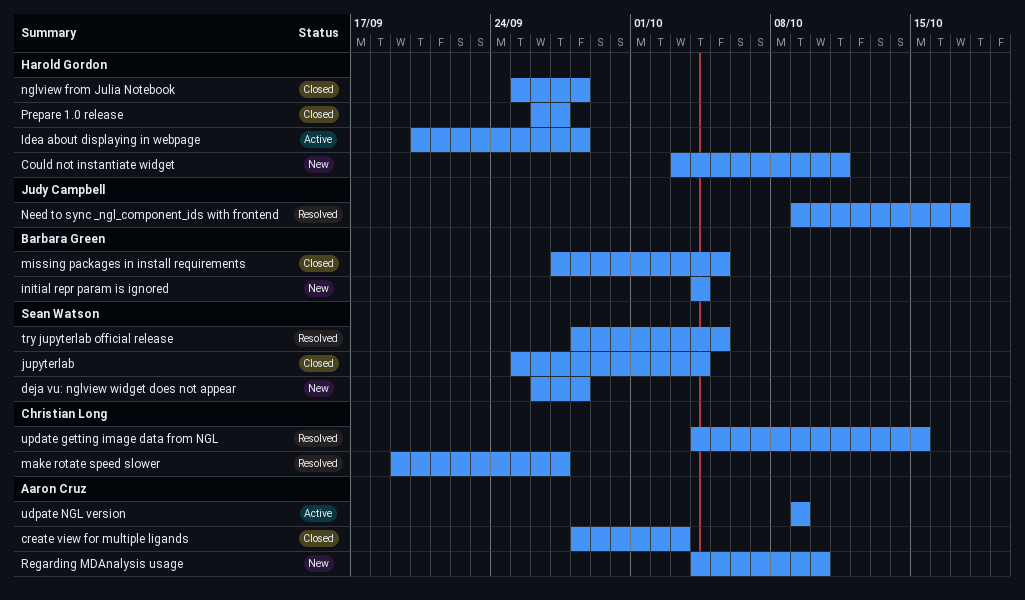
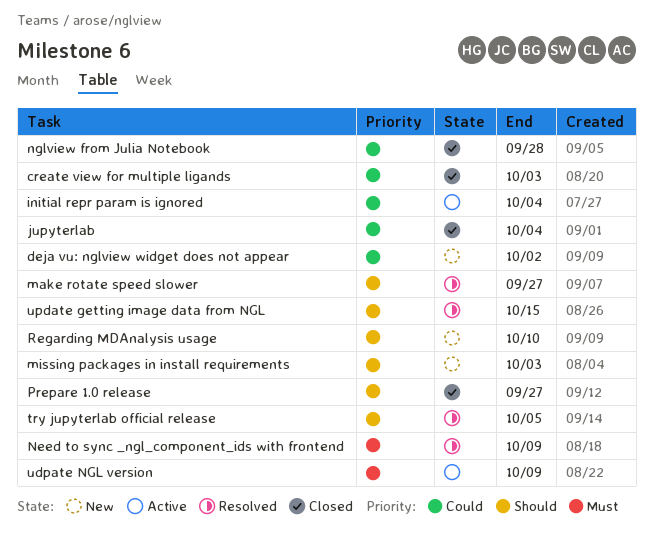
Could not instantiate widget: present -> none
deja vu: nglview widget does not appear, due: Sep 28 -> Oct 2
Idea about displaying in webpage: present -> none
initial repr param is ignored, status: New -> Active
missing packages in install requirements, status: Closed -> New
missing packages in install requirements, due: Oct 5 -> Oct 3
Need to sync _ngl_component_ids with frontend, due: Oct 17 -> Oct 9

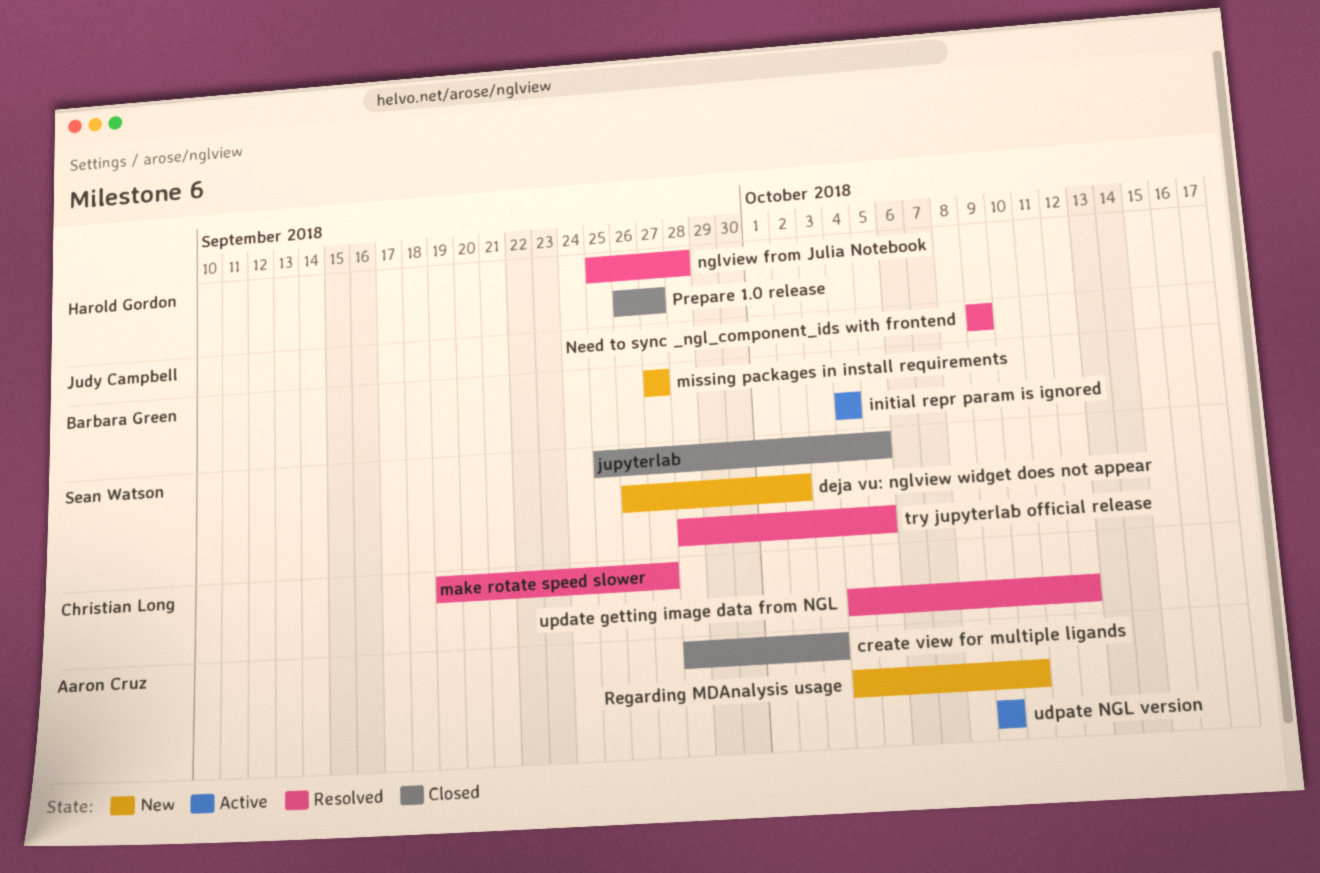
jupyterlab, due: Oct 4 -> Oct 5
missing packages in install requirements, due: Oct 3 -> Sep 27
nglview from Julia Notebook, status: Closed -> Resolved
update getting image data from NGL, due: Oct 15 -> Oct 12

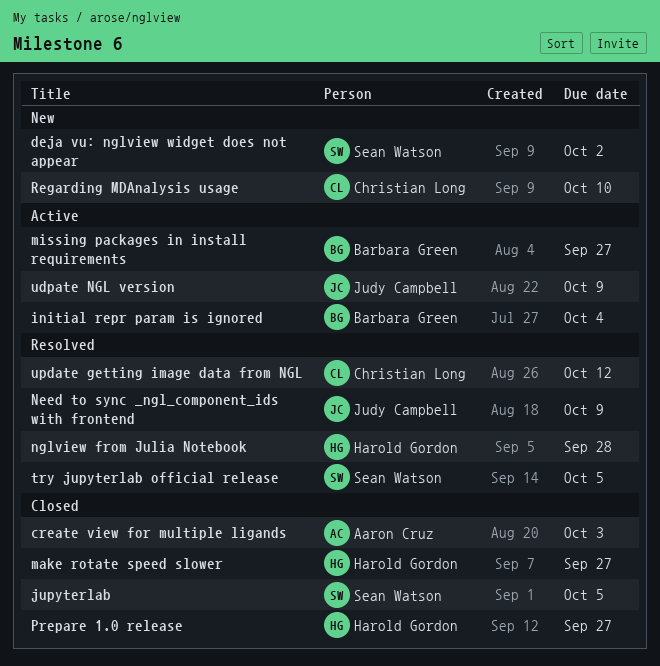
make rotate speed slower, status: Resolved -> Closed
make rotate speed slower, owner: Christian Long -> Harold Gordon
missing packages in install requirements, status: New -> Active
Regarding MDAnalysis usage, owner: Aaron Cruz -> Christian Long
udpate NGL version, owner: Aaron Cruz -> Judy Campbell

